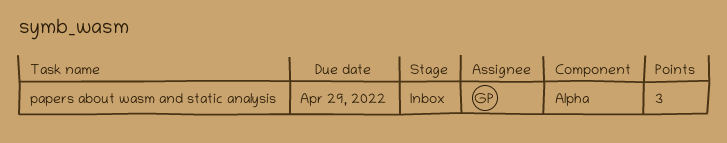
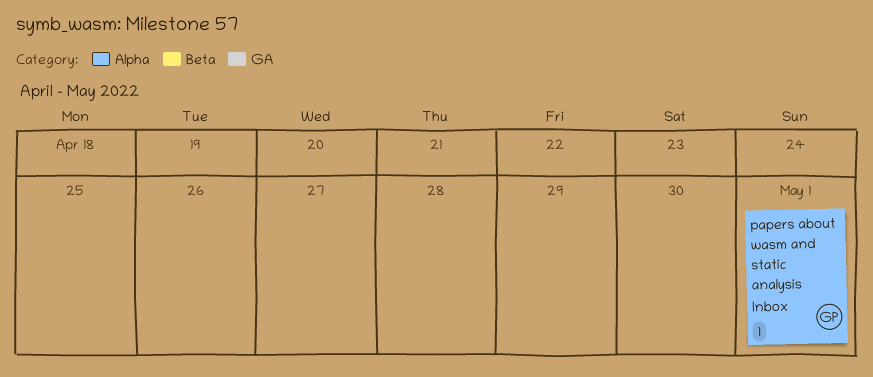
papers about wasm and static analysis, estimate: 3 -> 1
papers about wasm and static analysis, due: Apr 29 -> May 1

